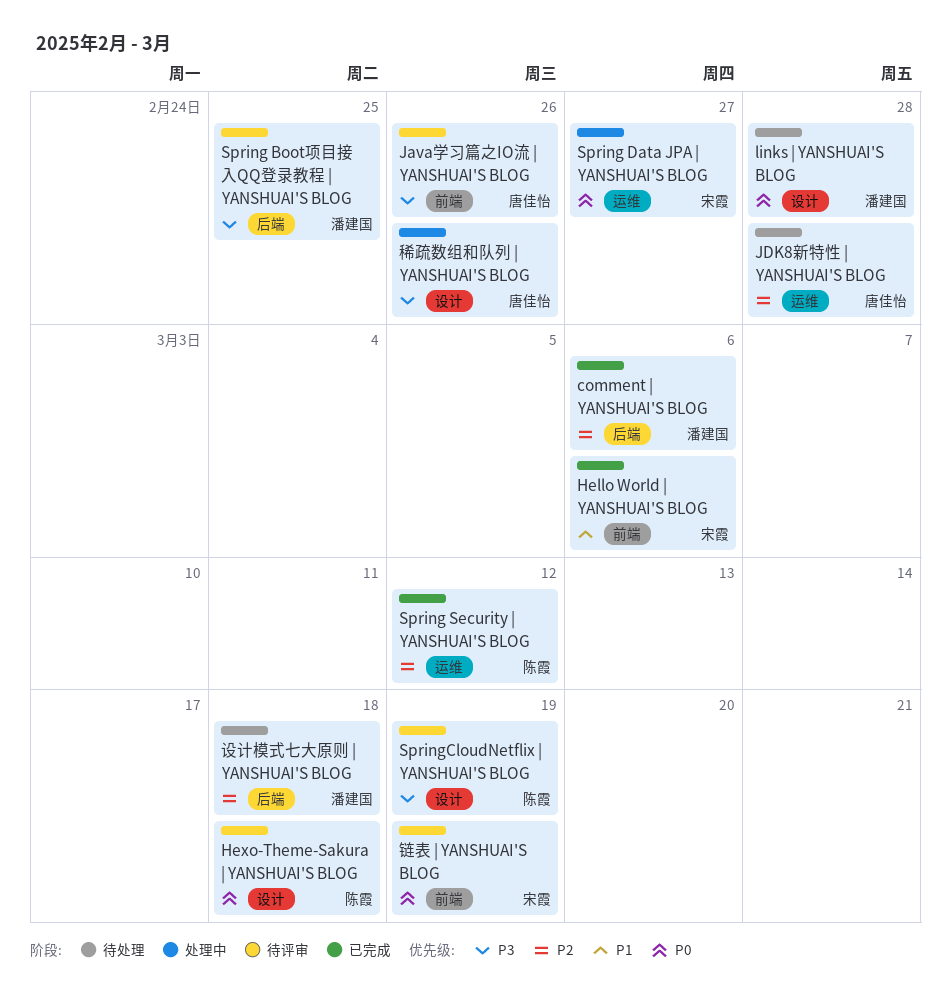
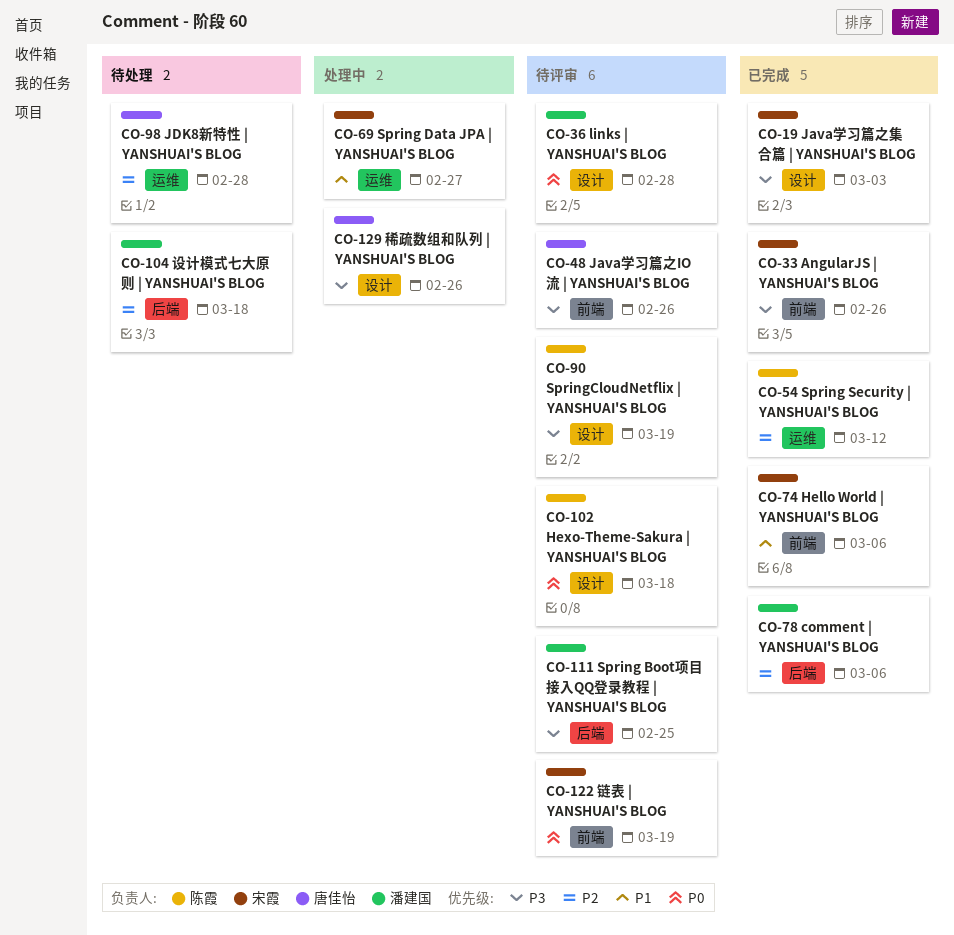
AngularJS | YANSHUAI'S BLOG: none -> present
Java学习篇之集合篇 | YANSHUAI'S BLOG: none -> present
links | YANSHUAI'S BLOG, status: 待处理 -> 待评审
Spring Data JPA | YANSHUAI'S BLOG, priority: P0 -> P1

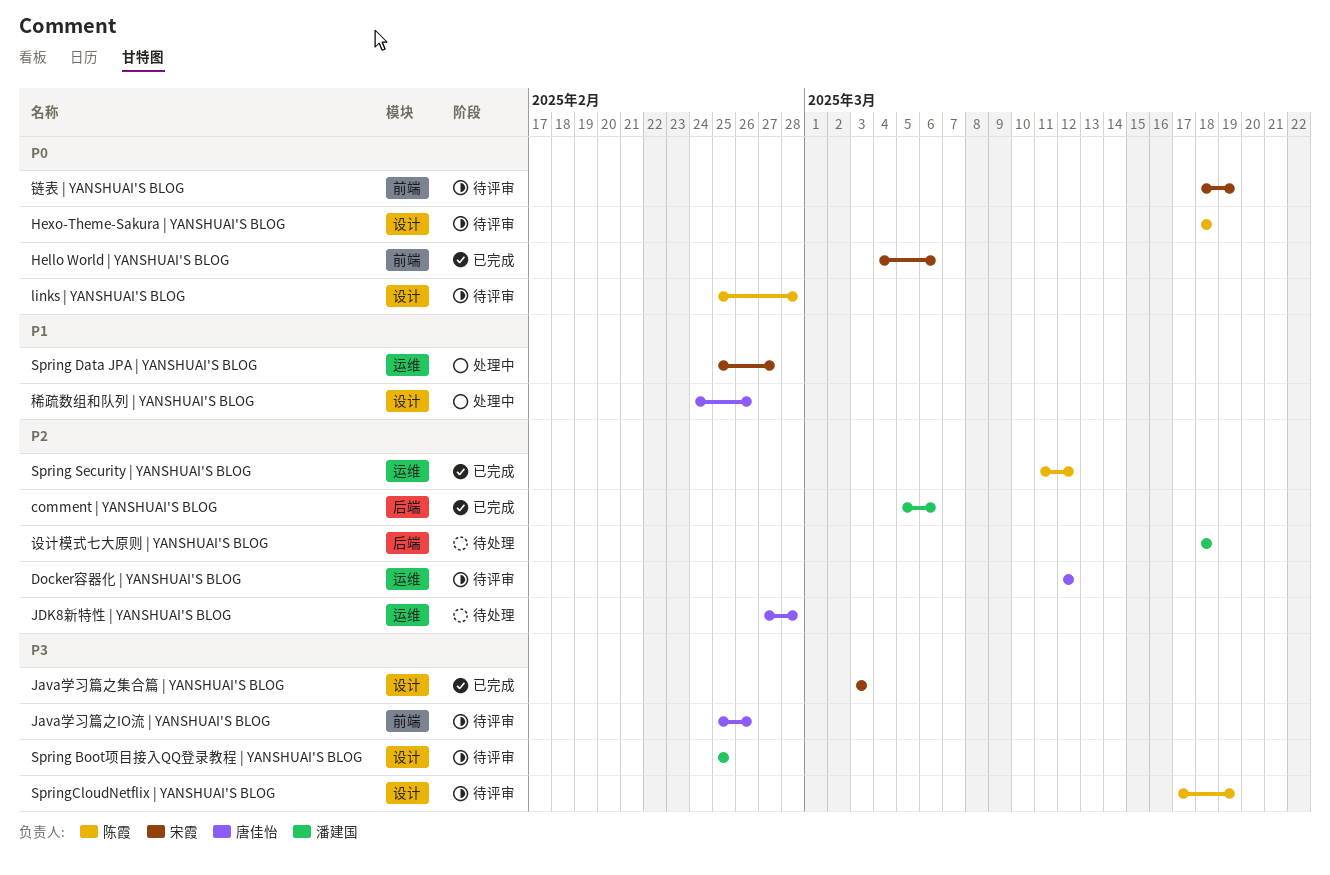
AngularJS | YANSHUAI'S BLOG: present -> none
Docker容器化 | YANSHUAI'S BLOG: none -> present
Hello World | YANSHUAI'S BLOG, priority: P1 -> P0
links | YANSHUAI'S BLOG, owner: 潘建国 -> 陈霞
Spring Boot项目接入QQ登录教程 | YANSHUAI'S BLOG, label: 后端 -> 设计
稀疏数组和队列 | YANSHUAI'S BLOG, priority: P3 -> P1

